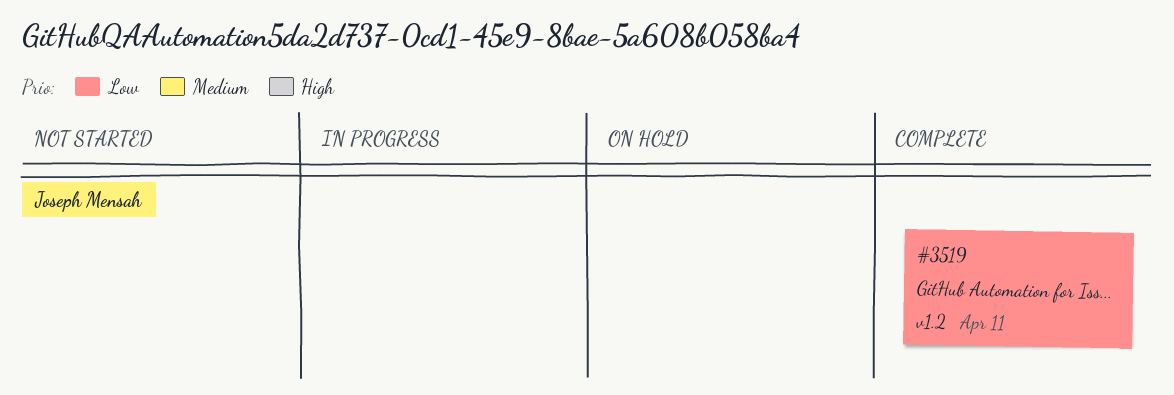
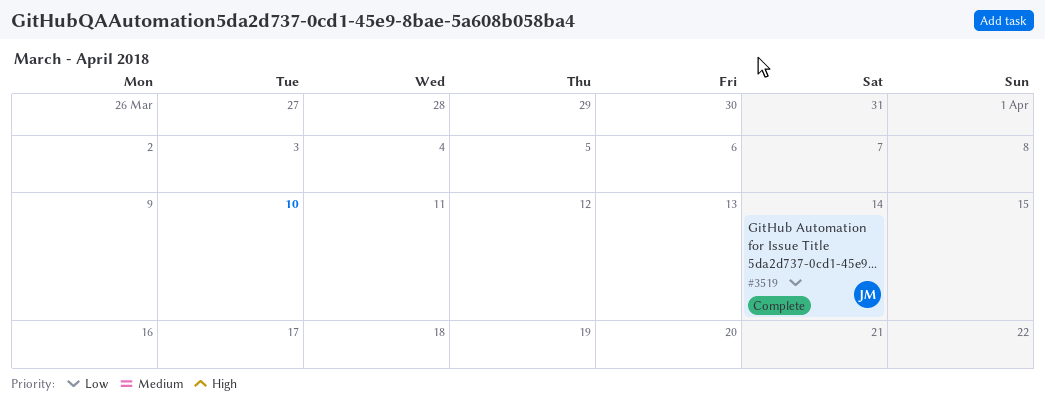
#3519, due: Apr 11 -> Apr 14

